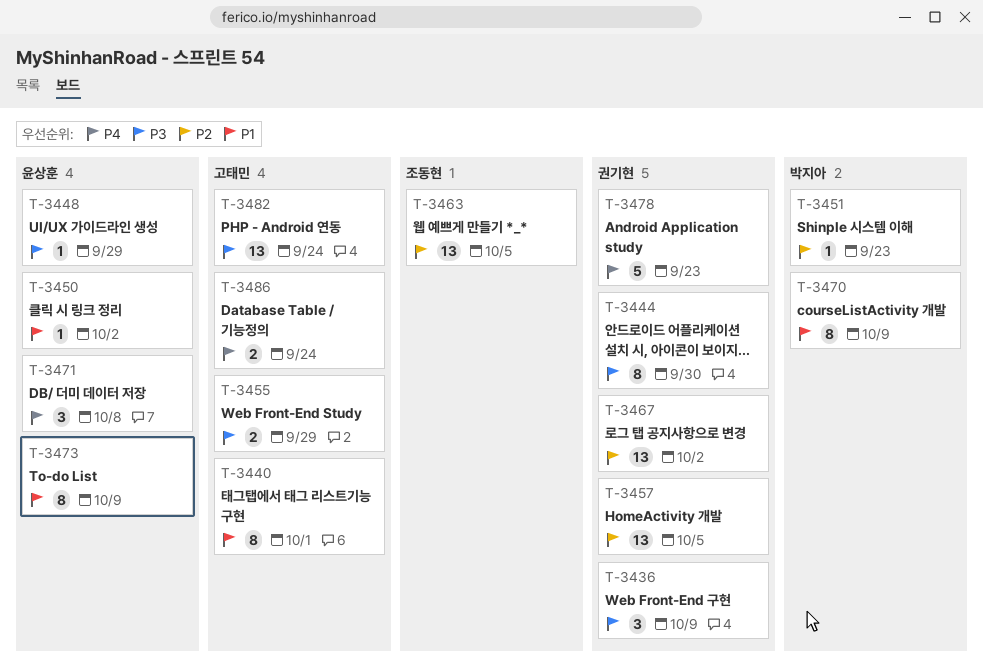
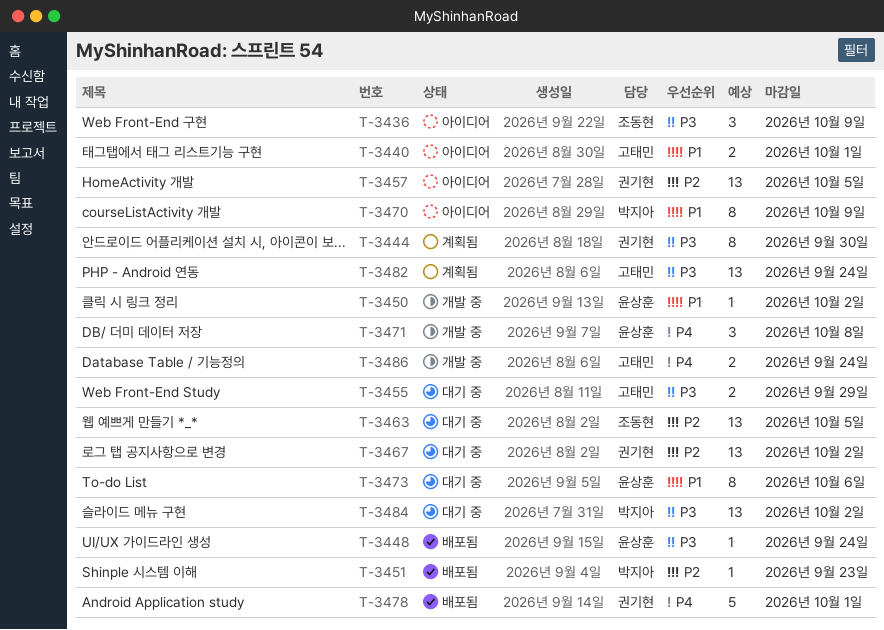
T-3436, owner: 권기현 -> 조동현
T-3440, estimate: 8 -> 2
T-3448, due: Sep 29 -> Sep 24
T-3473, due: Oct 9 -> Oct 6
T-3478, due: Sep 23 -> Oct 1
T-3484: none -> present

